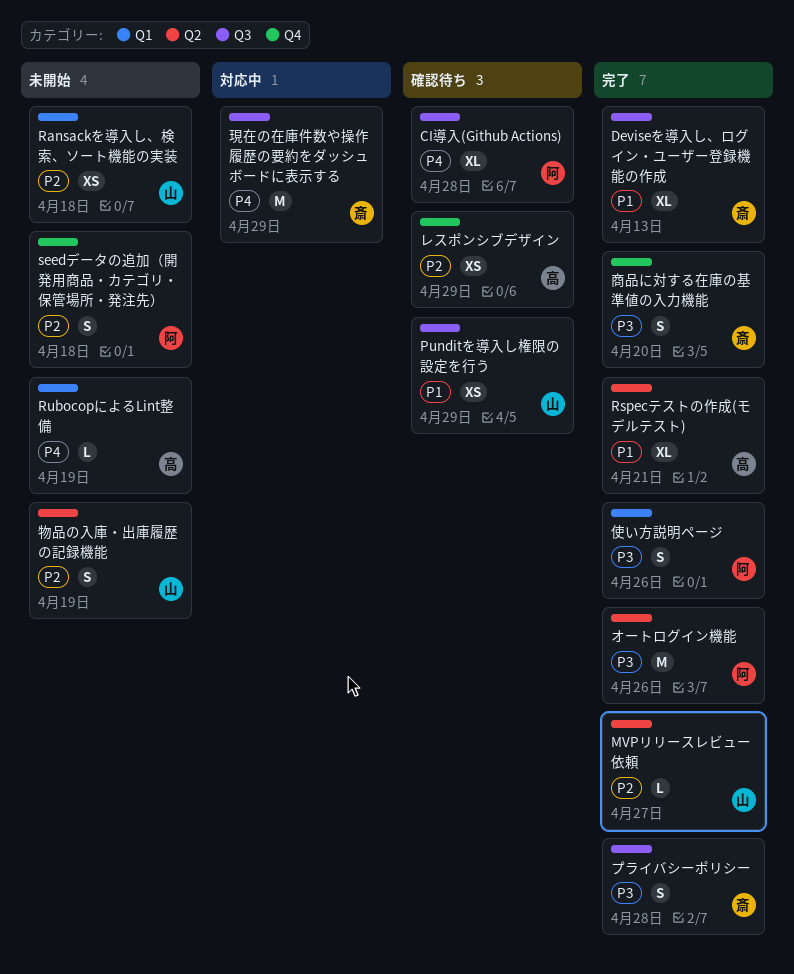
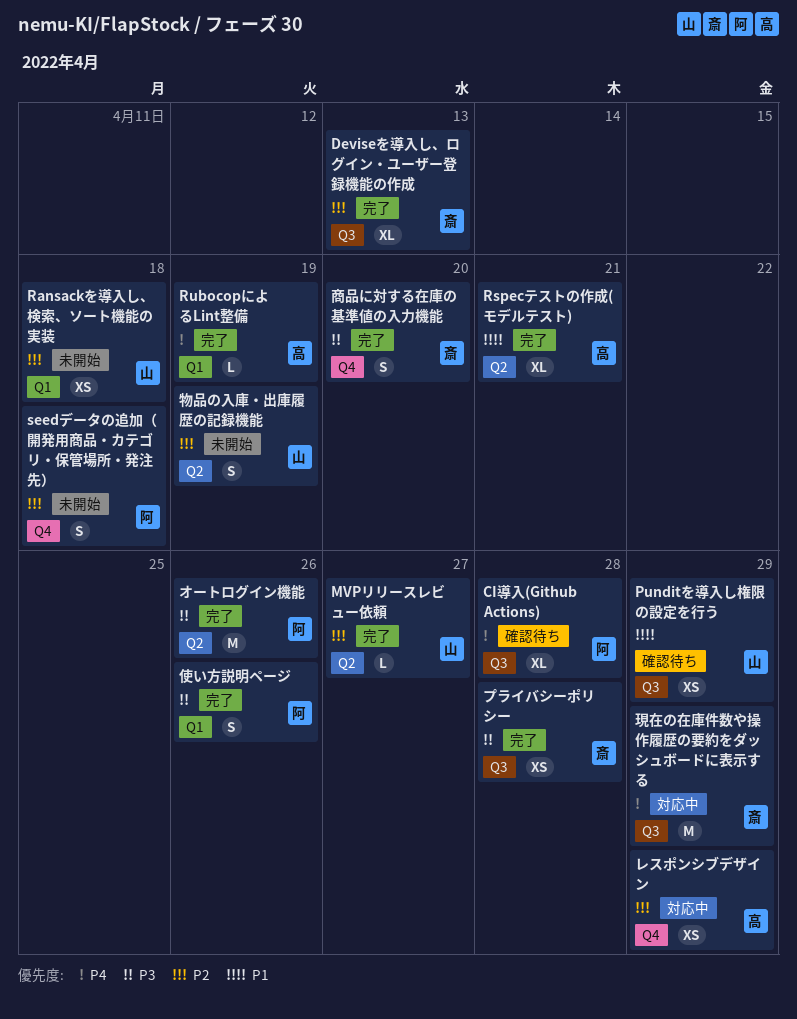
Deviseを導入し、ログイン・ユーザー登録機能の作成, priority: P1 -> P2
RubocopによるLint整備, status: 未開始 -> 完了
プライバシーポリシー, estimate: S -> XS
レスポンシブデザイン, status: 確認待ち -> 対応中

